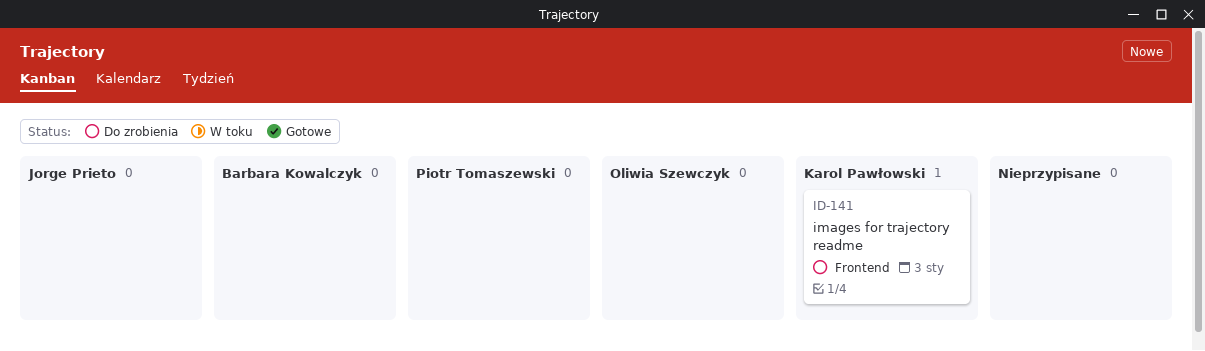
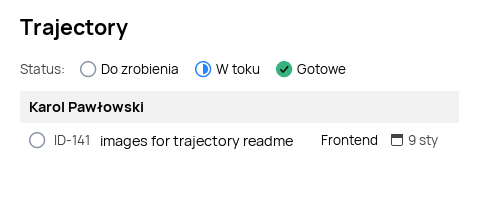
ID-141, due: Jan 3 -> Jan 9

